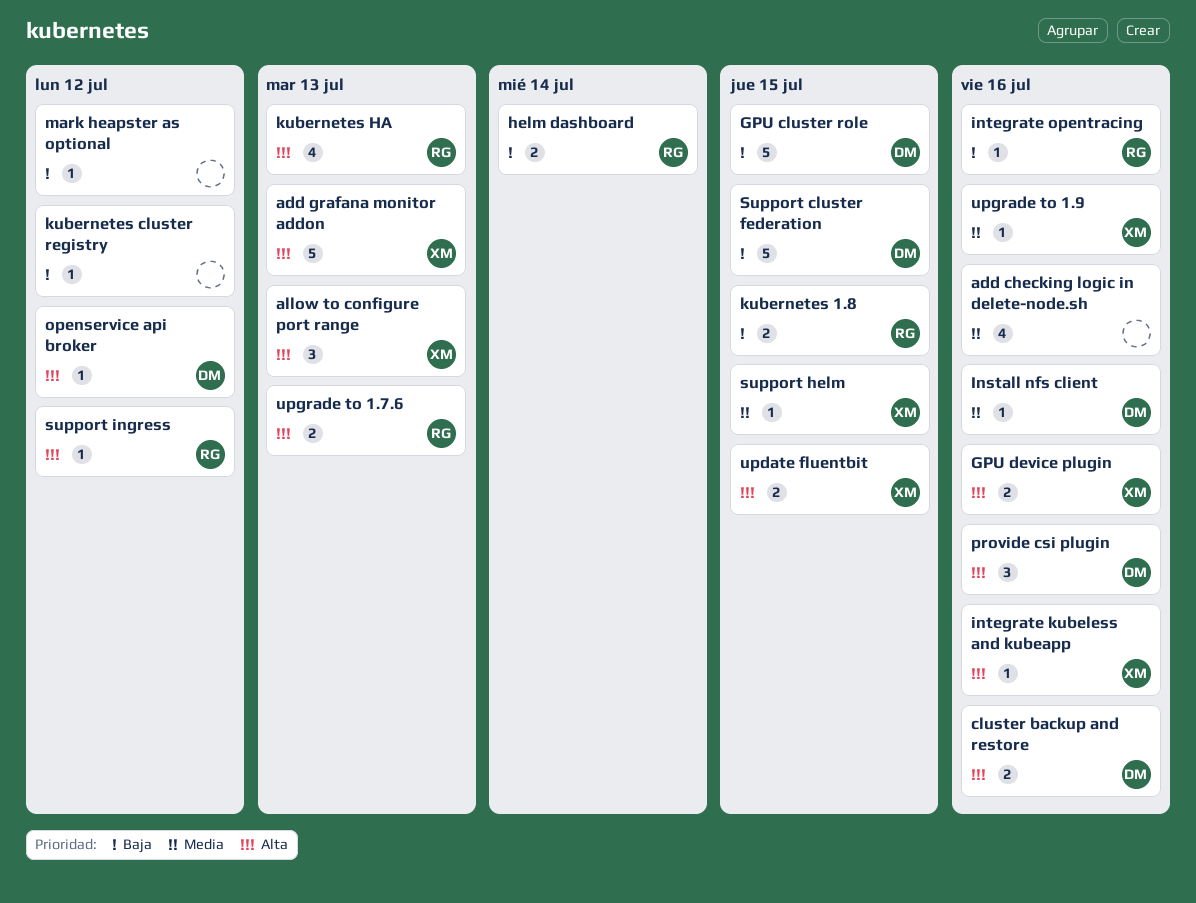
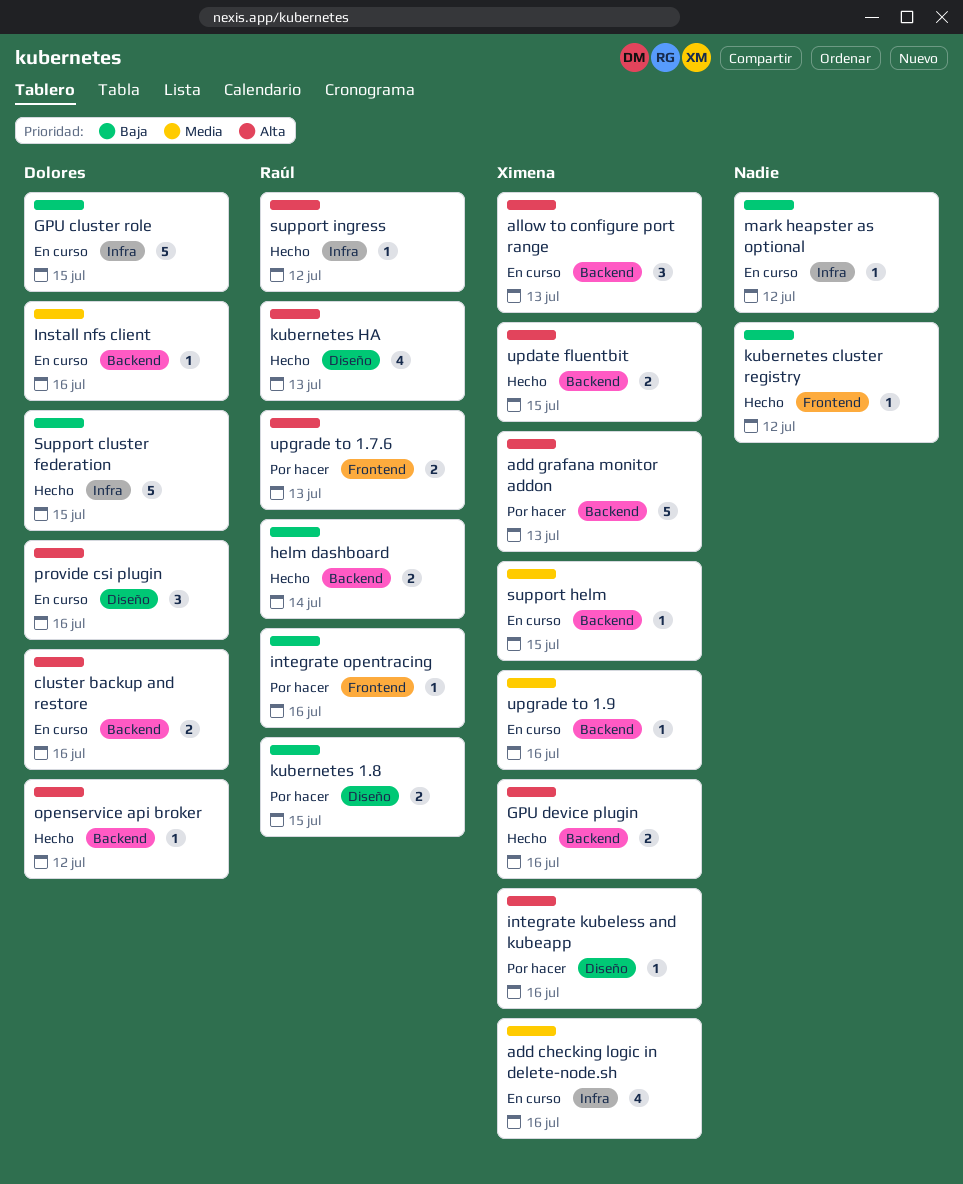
add checking logic in delete-node.sh, owner: none -> Ximena

